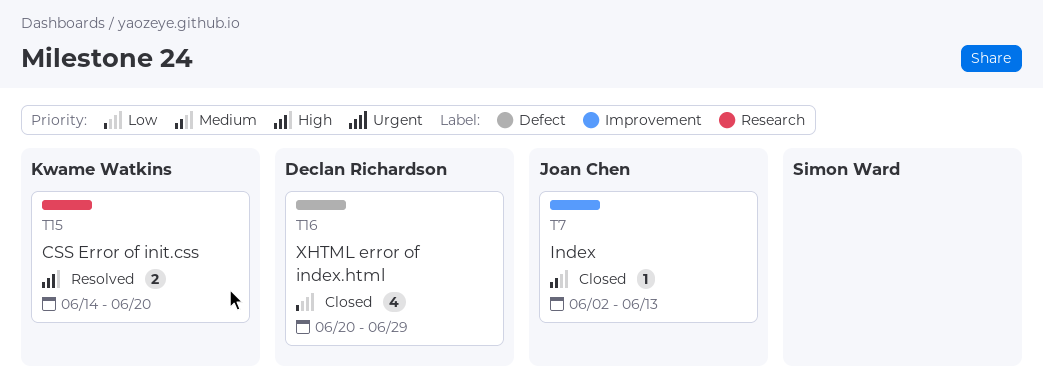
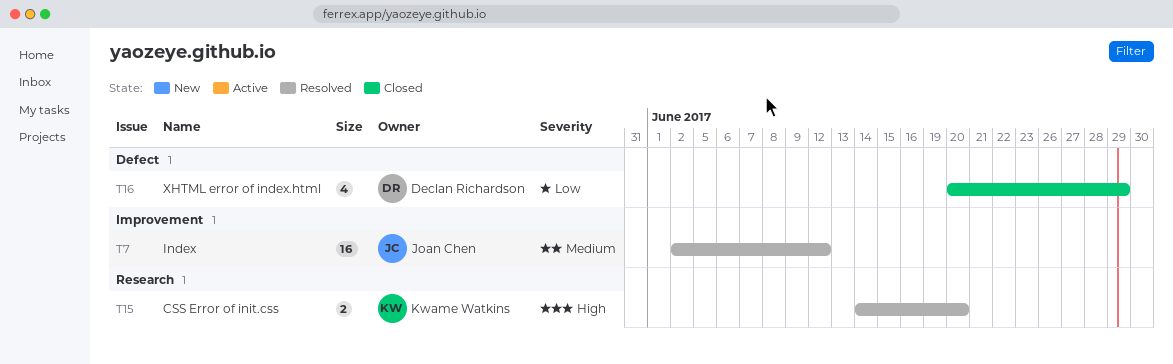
T7, status: Closed -> Resolved
T7, estimate: 1 -> 16
T7, due: Jun 13 -> Jun 12

